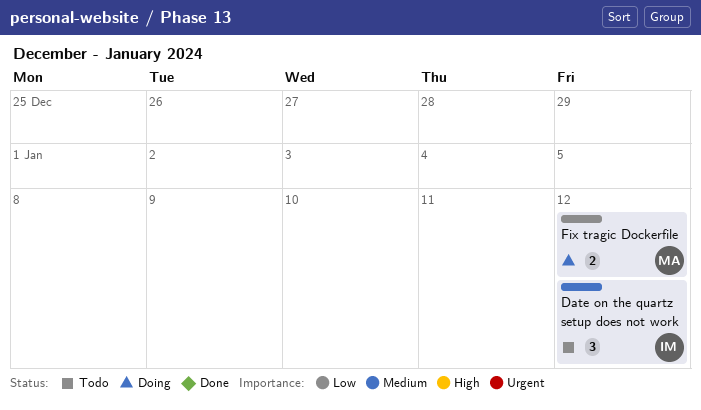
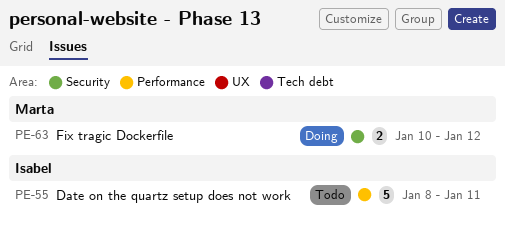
Date on the quartz setup does not work, estimate: 3 -> 5
Date on the quartz setup does not work, due: Jan 12 -> Jan 11

